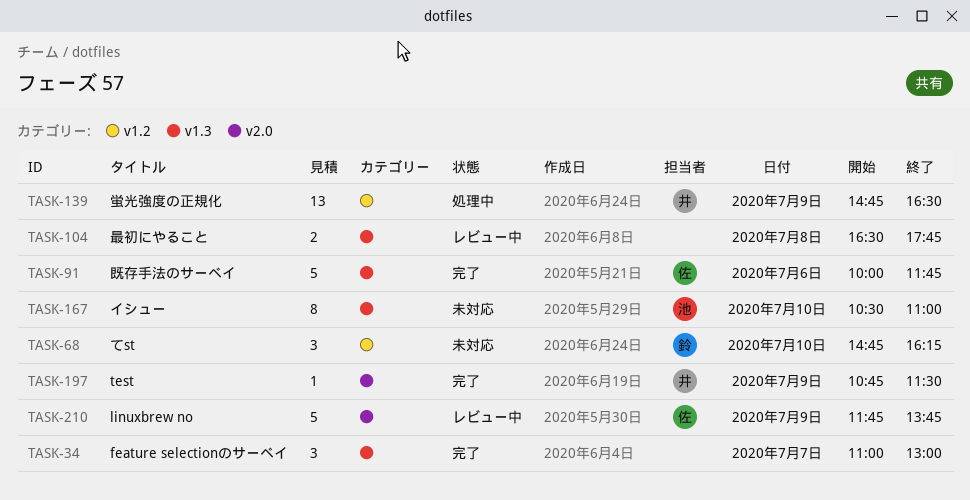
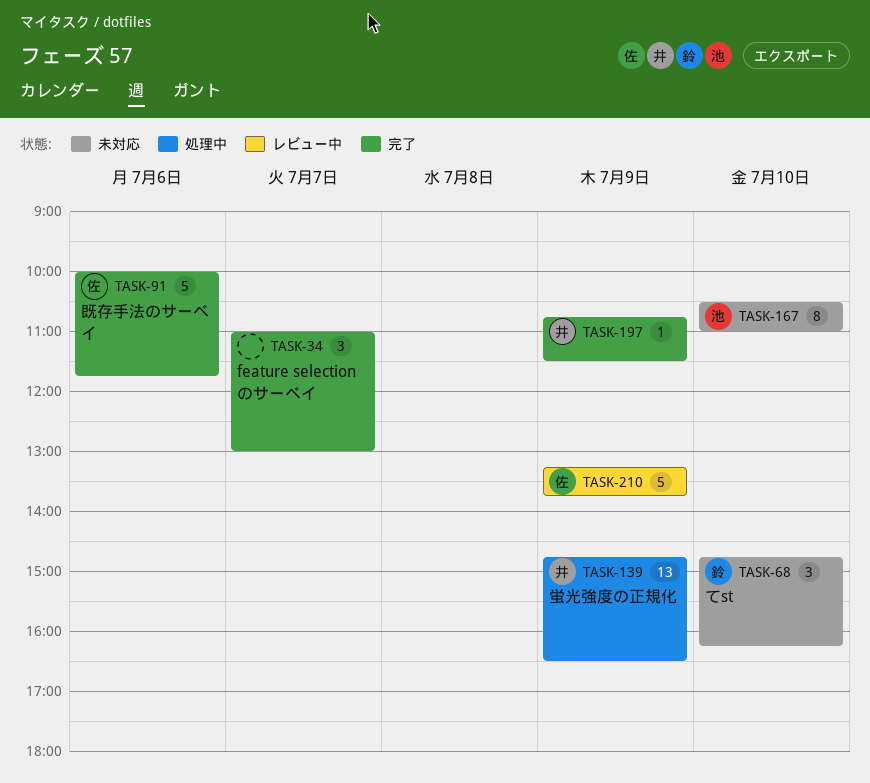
TASK-104: present -> none
TASK-210, begins: 11:45 -> 13:15

